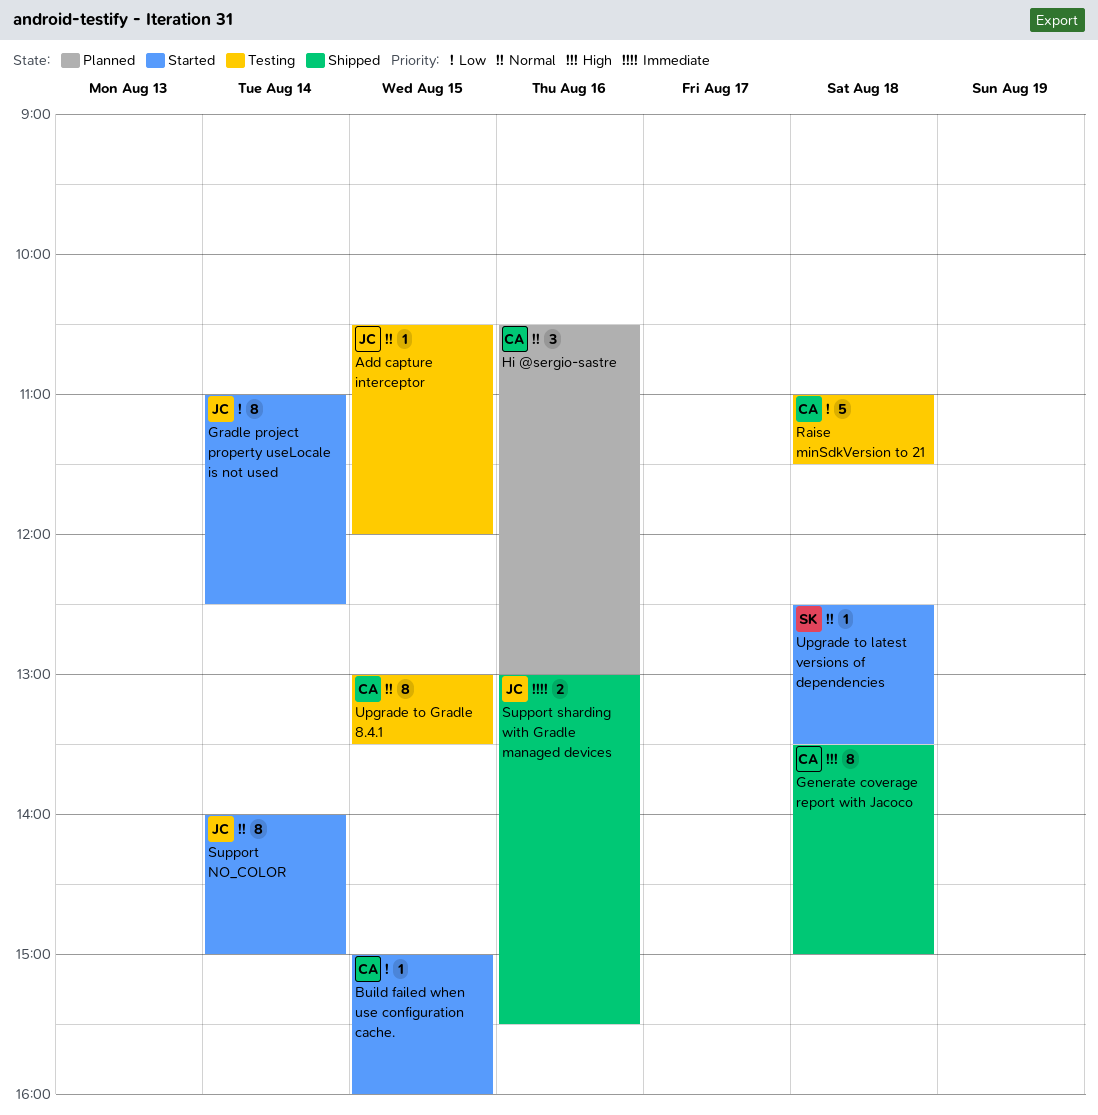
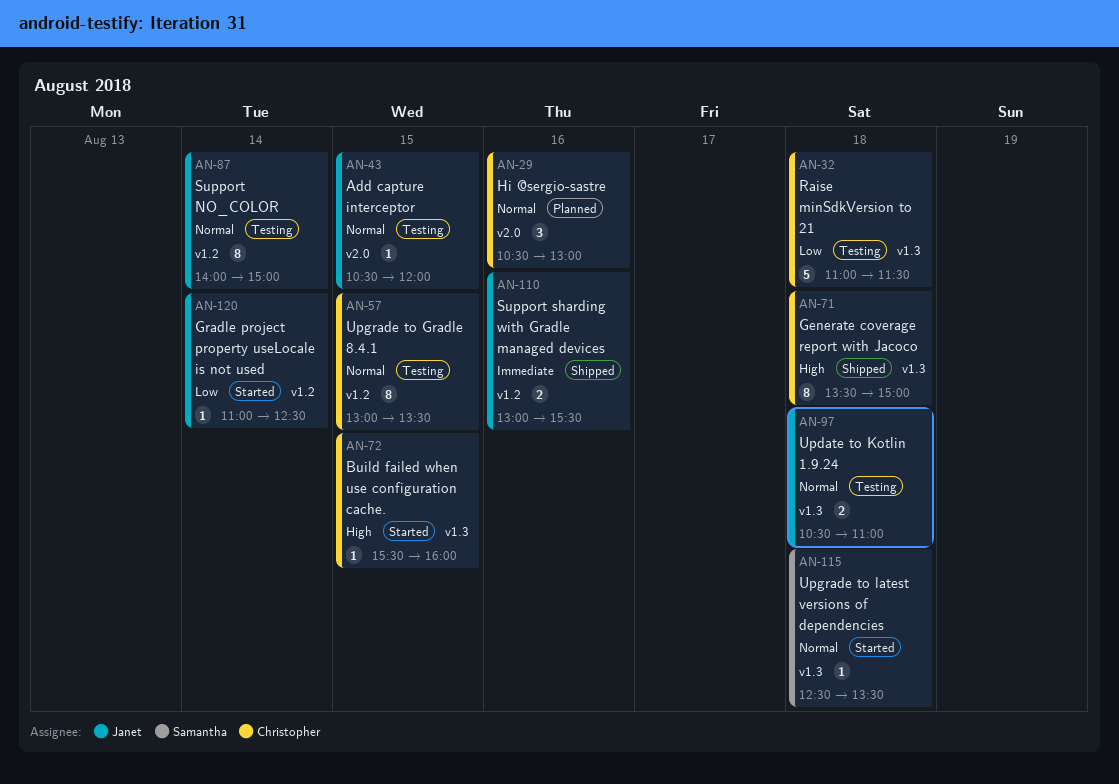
Build failed when use configuration cache., priority: Low -> High
Build failed when use configuration cache., begins: 15:00 -> 15:30
Gradle project property useLocale is not used, estimate: 8 -> 1
Support NO_COLOR, status: Started -> Testing
Update to Kotlin 1.9.24: none -> present

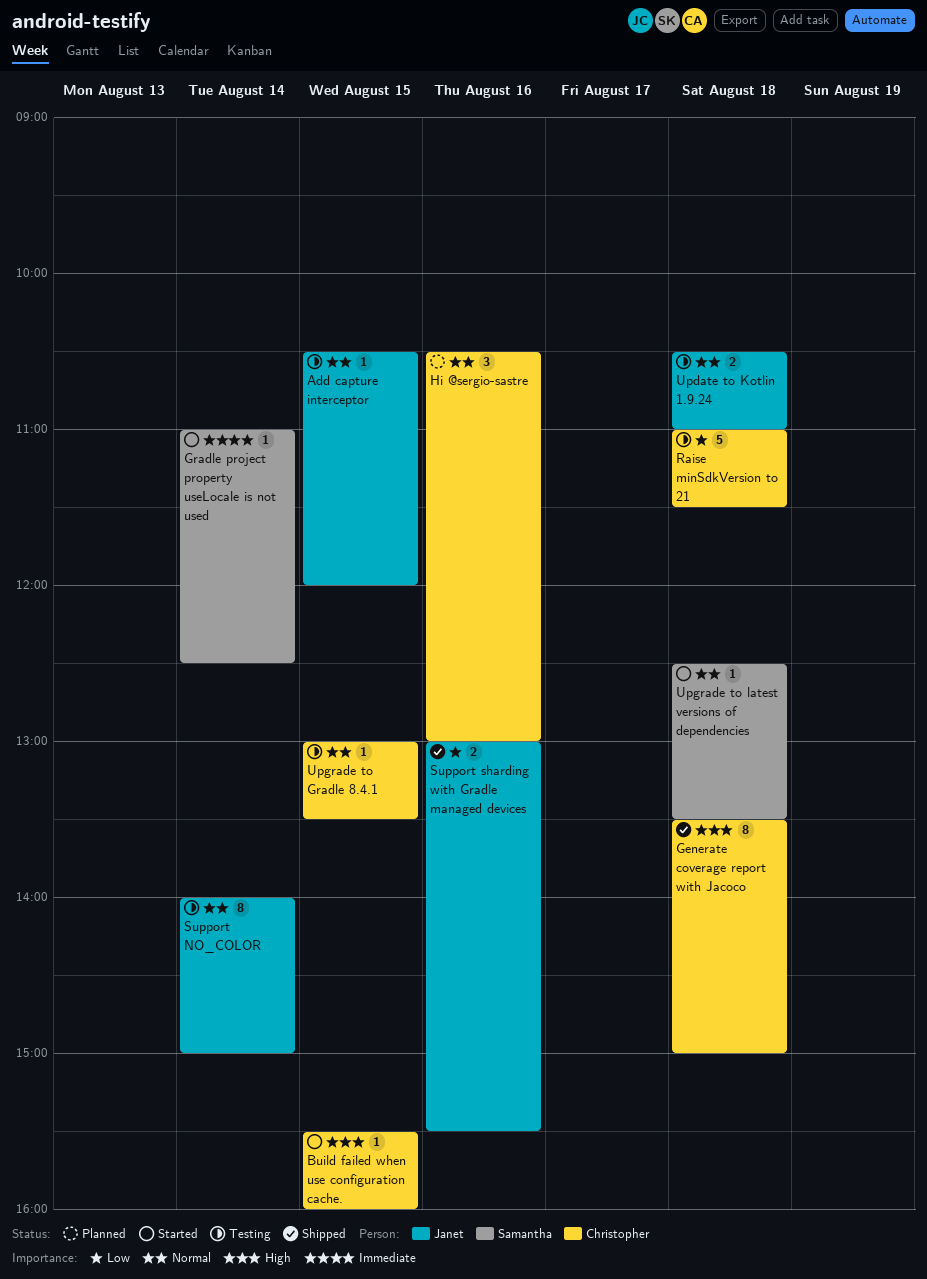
Gradle project property useLocale is not used, owner: Janet -> Samantha
Gradle project property useLocale is not used, priority: Low -> Immediate
Support sharding with Gradle managed devices, priority: Immediate -> Low
Upgrade to Gradle 8.4.1, estimate: 8 -> 1

